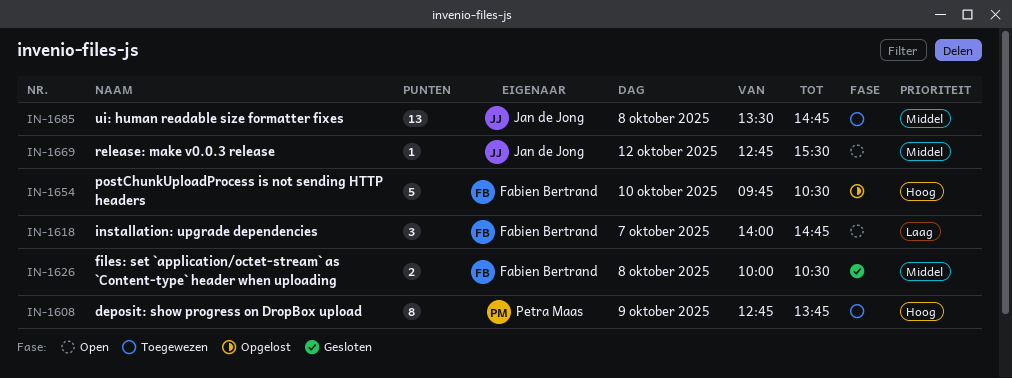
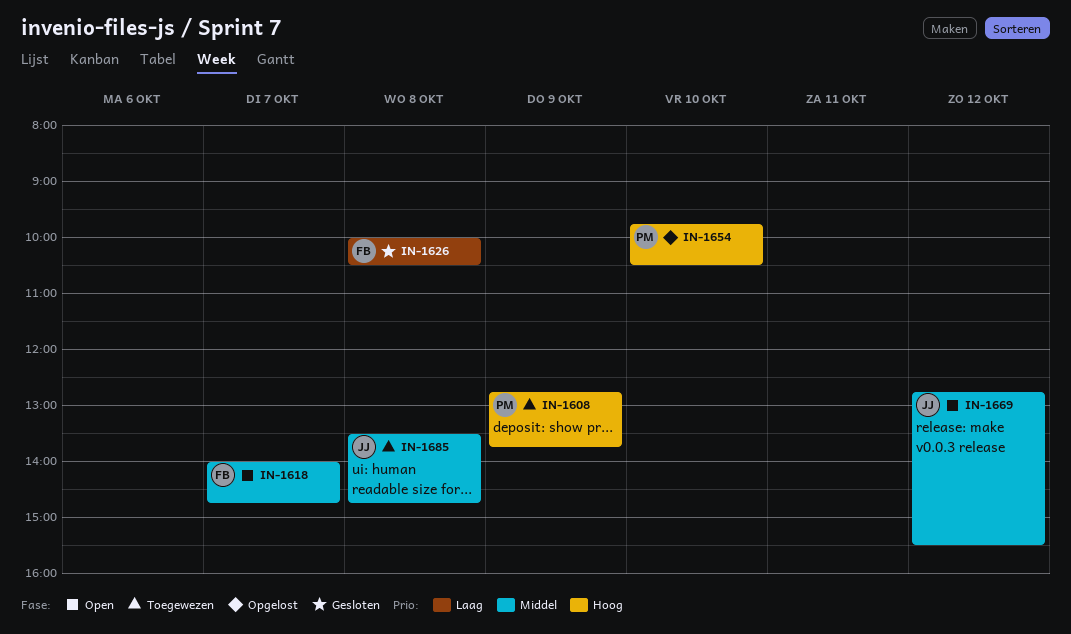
IN-1618, priority: Laag -> Middel
IN-1626, priority: Middel -> Laag
IN-1654, owner: Fabien Bertrand -> Petra Maas

